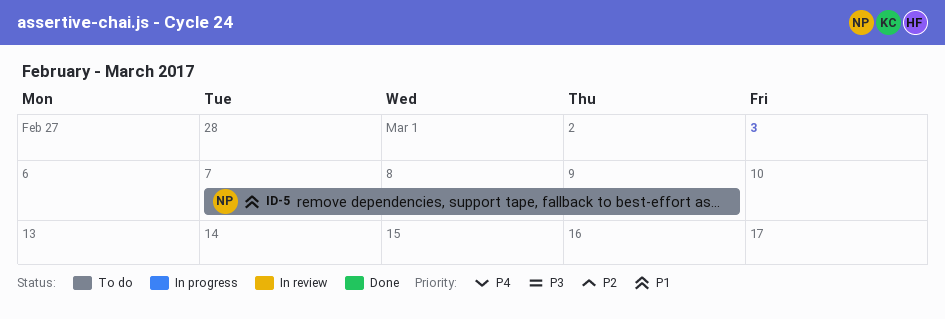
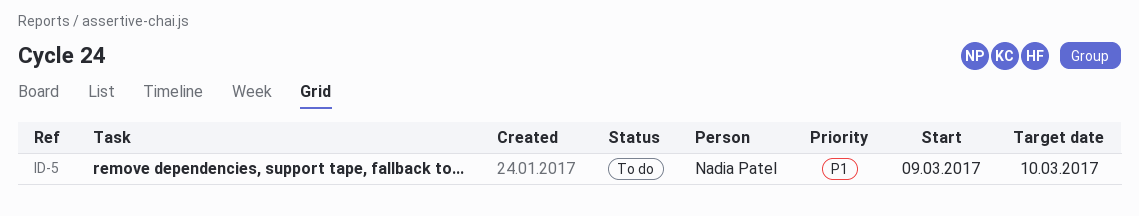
ID-5, start: Mar 7 -> Mar 9
ID-5, due: Mar 9 -> Mar 10

